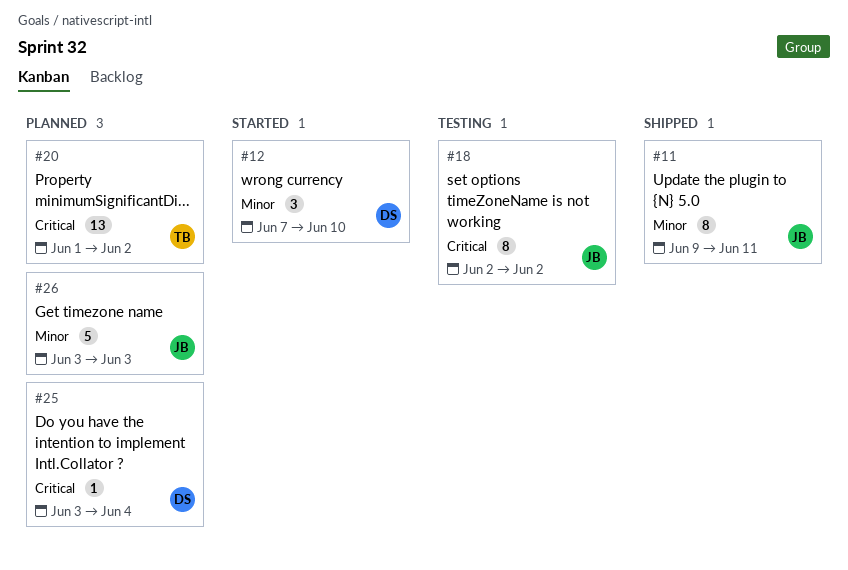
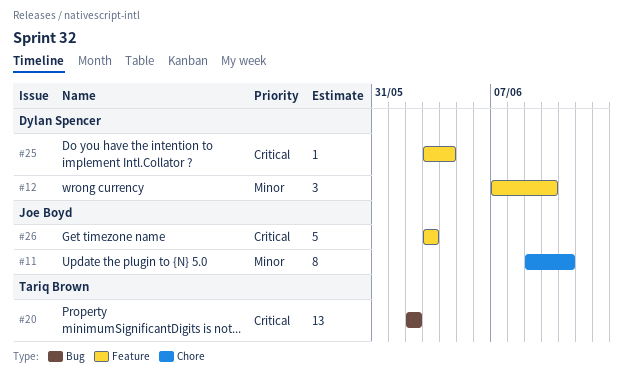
#18: present -> none
#20, start: Jun 1 -> Jun 2
#26, priority: Minor -> Critical

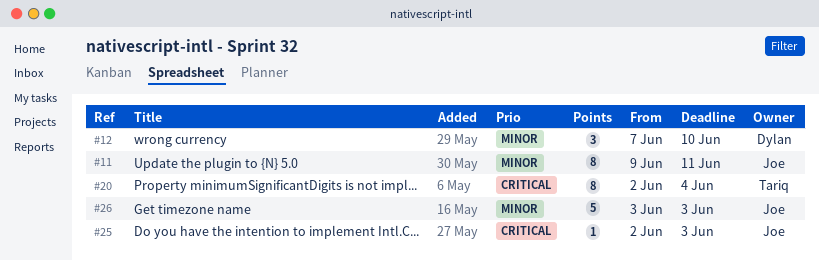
#20, estimate: 13 -> 8
#20, due: Jun 2 -> Jun 4
#25, owner: Dylan Spencer -> Joe Boyd
#25, start: Jun 3 -> Jun 2
#25, due: Jun 4 -> Jun 3
#26, priority: Critical -> Minor

